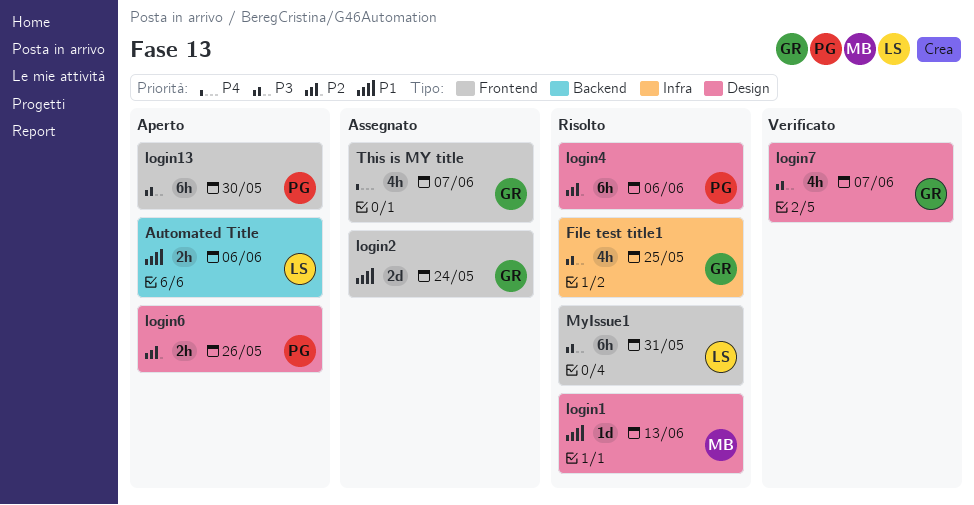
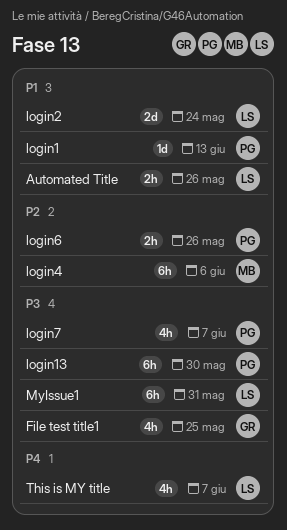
Automated Title, due: Jun 6 -> May 26
login1, owner: MB -> PG
login2, owner: GR -> LS
login4, owner: PG -> MB
login7, owner: GR -> PG
This is MY title, owner: GR -> LS

